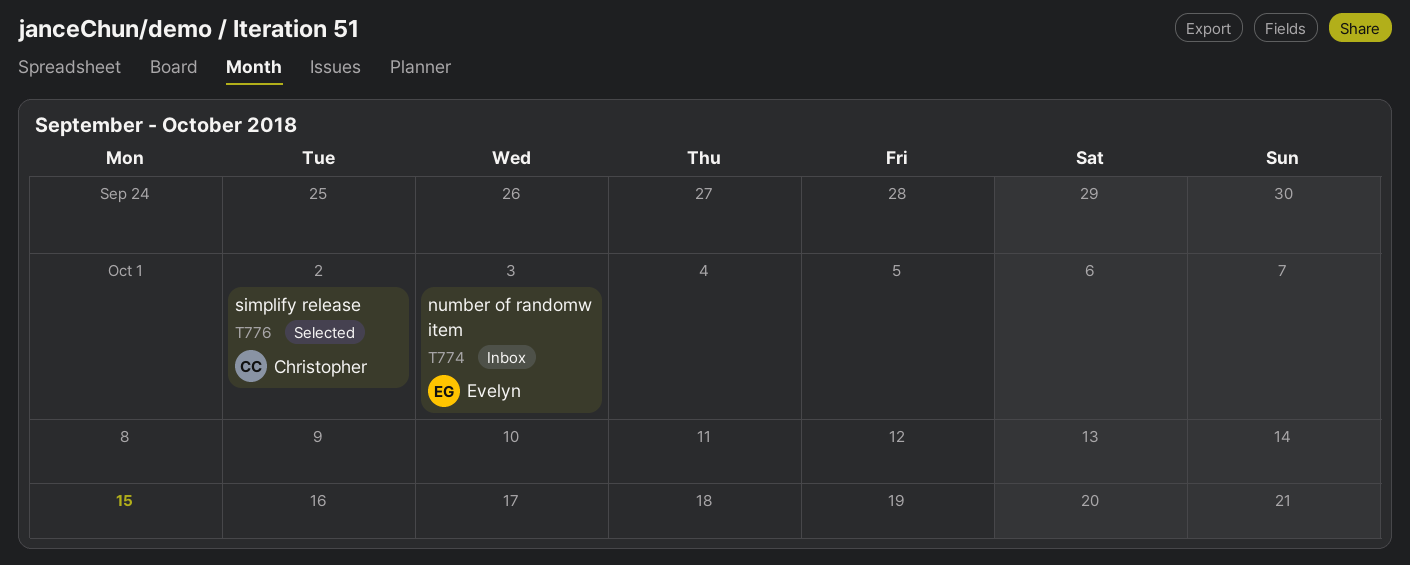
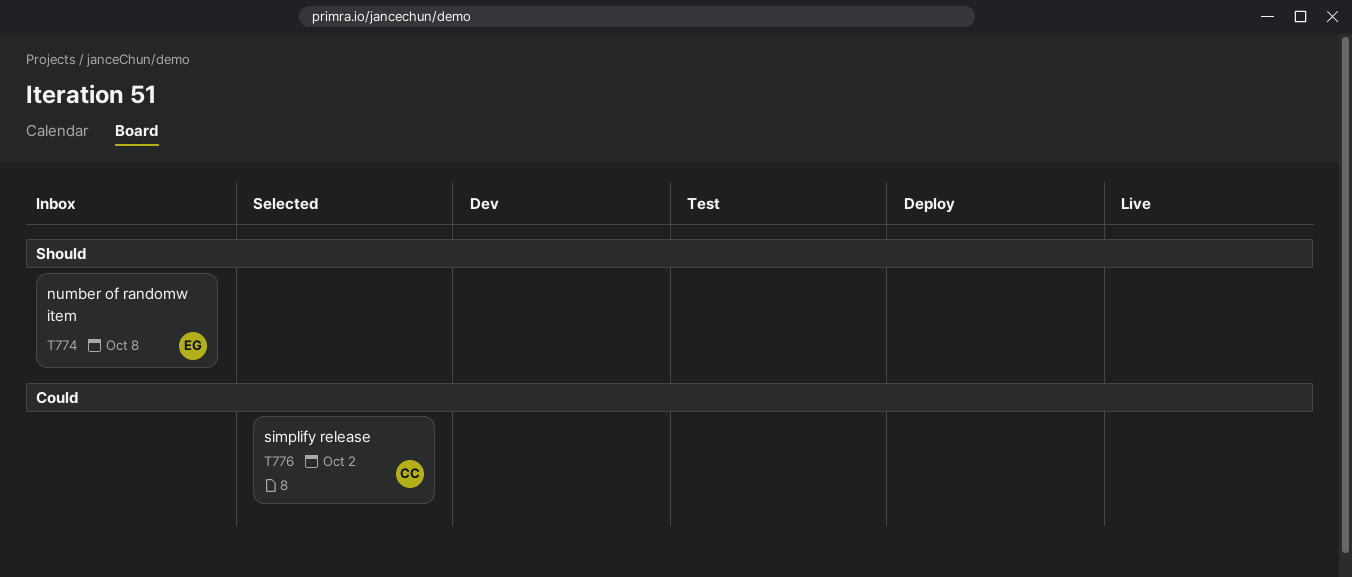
T774, due: Oct 3 -> Oct 8

